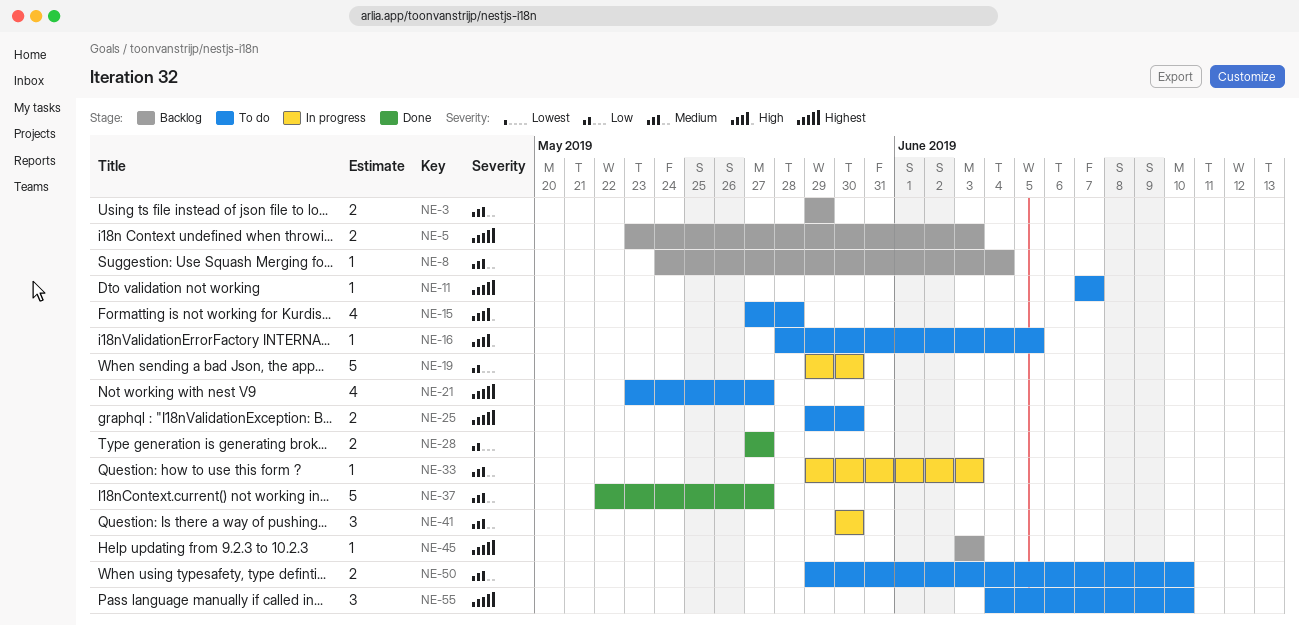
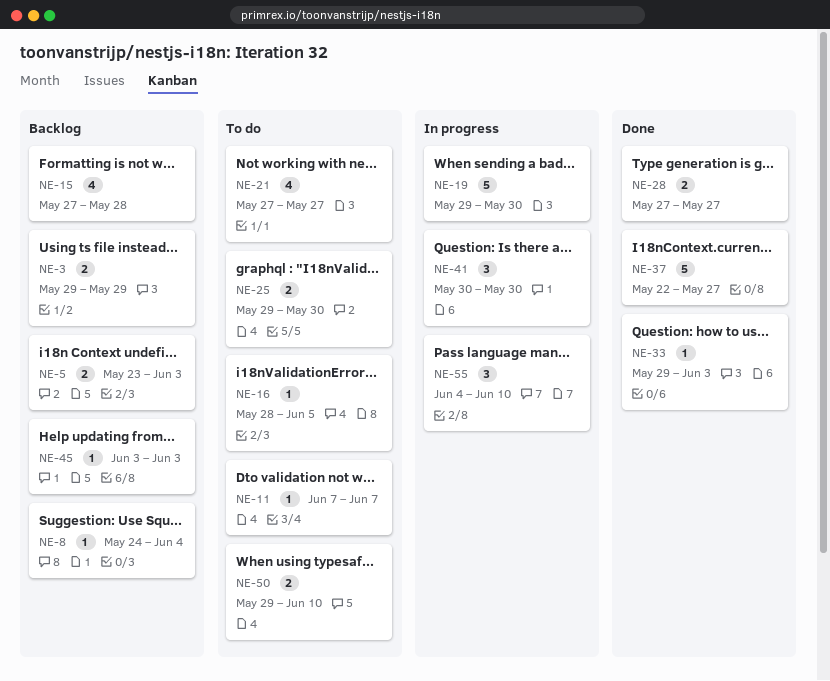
NE-15, status: To do -> Backlog
NE-21, start: May 23 -> May 27
NE-33, status: In progress -> Done
NE-55, status: To do -> In progress

